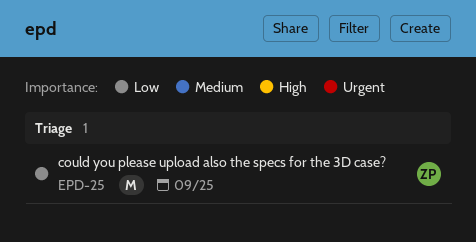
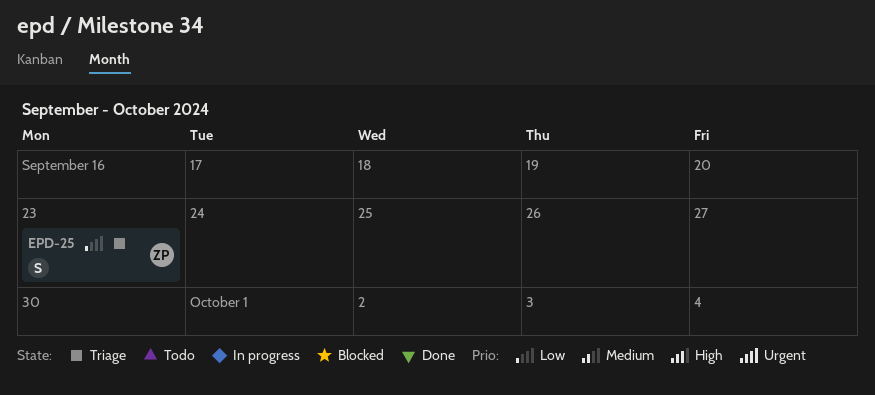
EPD-25, estimate: M -> S
EPD-25, due: Sep 25 -> Sep 23

